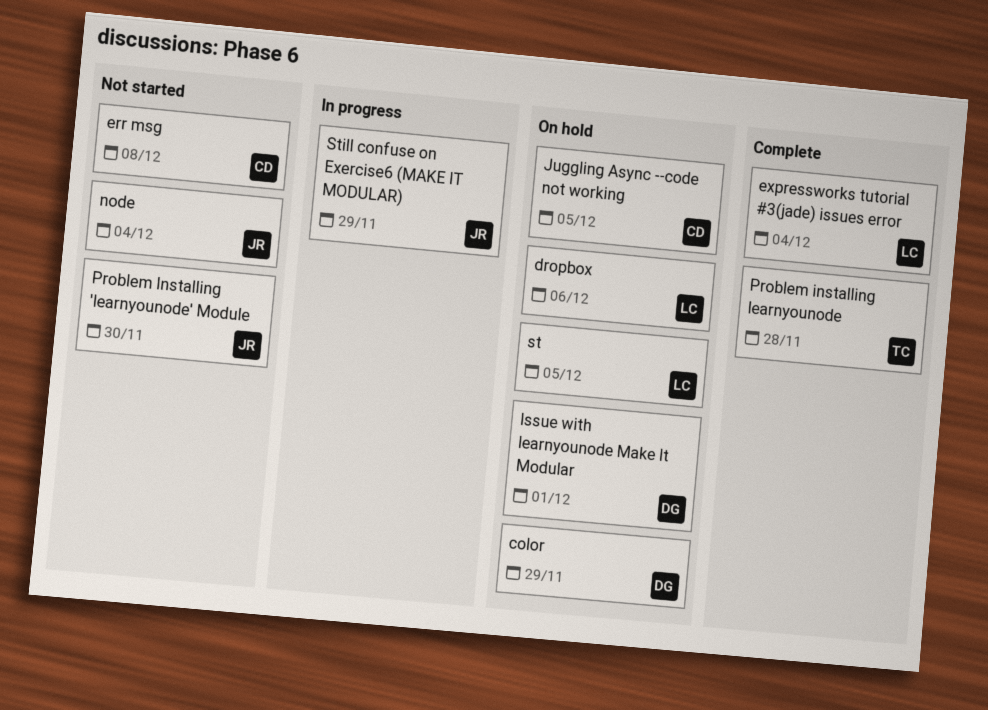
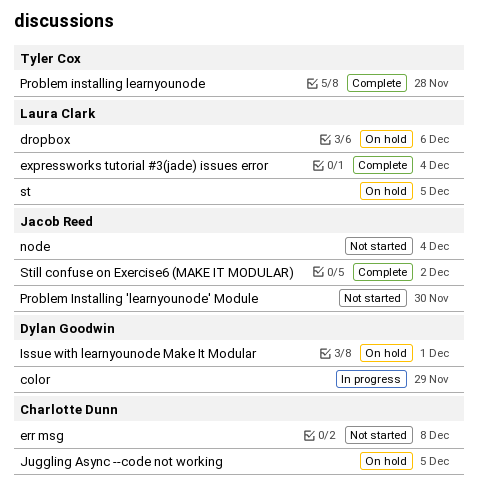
color, status: On hold -> In progress
Still confuse on Exercise6 (MAKE IT MODULAR), status: In progress -> Complete
Still confuse on Exercise6 (MAKE IT MODULAR), due: Nov 29 -> Dec 2

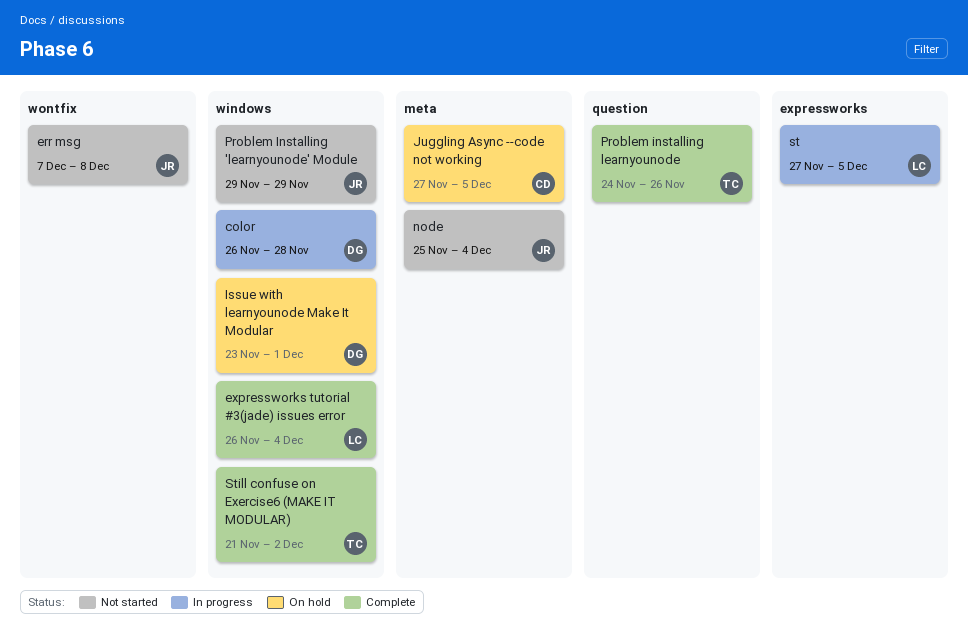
color, due: Nov 29 -> Nov 28
dropbox: present -> none
err msg, owner: Charlotte Dunn -> Jacob Reed
Problem Installing 'learnyounode' Module, due: Nov 30 -> Nov 29
Problem installing learnyounode, due: Nov 28 -> Nov 26
st, status: On hold -> In progress
Still confuse on Exercise6 (MAKE IT MODULAR), owner: Jacob Reed -> Tyler Cox

